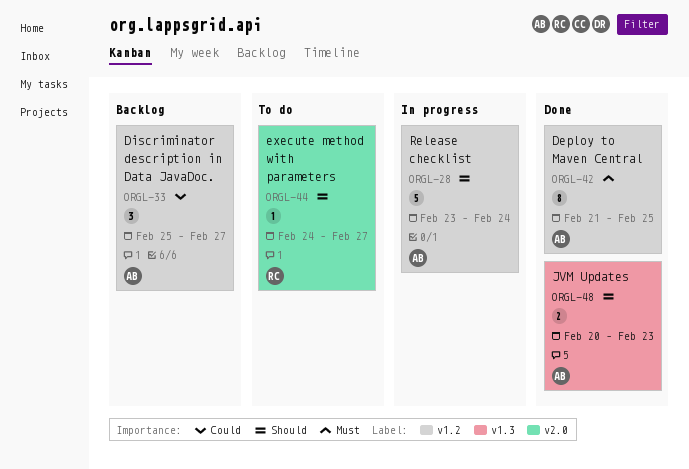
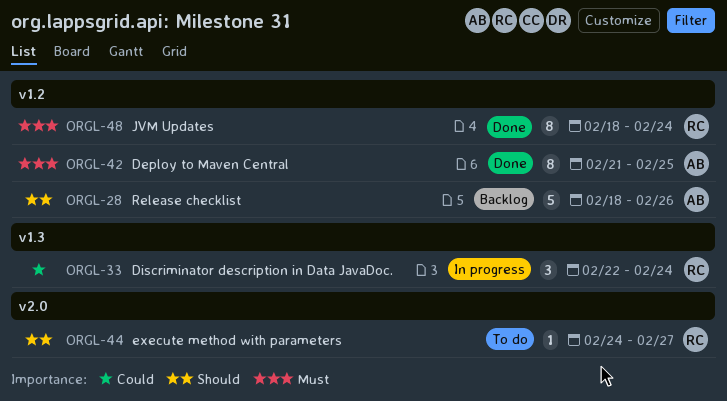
ORGL-28, status: In progress -> Backlog
ORGL-28, start: Feb 23 -> Feb 18
ORGL-28, due: Feb 24 -> Feb 26
ORGL-33, status: Backlog -> In progress
ORGL-33, owner: AB -> RC
ORGL-33, label: v1.2 -> v1.3
ORGL-33, start: Feb 25 -> Feb 22
ORGL-33, due: Feb 27 -> Feb 24
ORGL-48, owner: AB -> RC
ORGL-48, priority: Should -> Must
ORGL-48, label: v1.3 -> v1.2
ORGL-48, estimate: 2 -> 8
ORGL-48, start: Feb 20 -> Feb 18
ORGL-48, due: Feb 23 -> Feb 24

